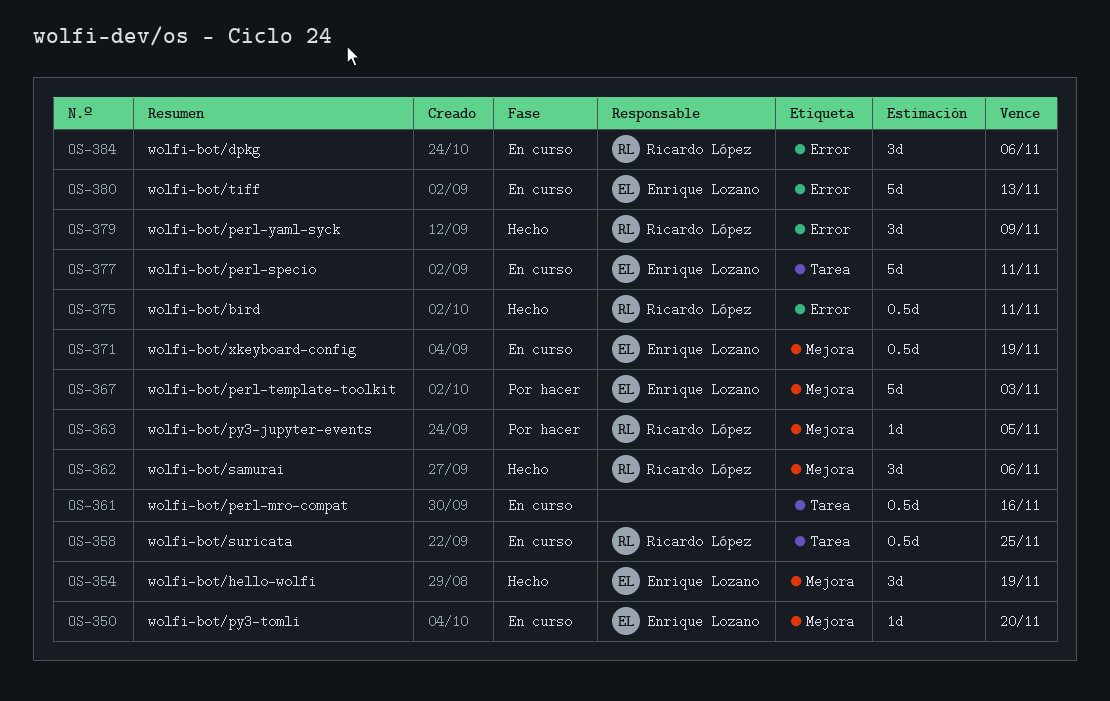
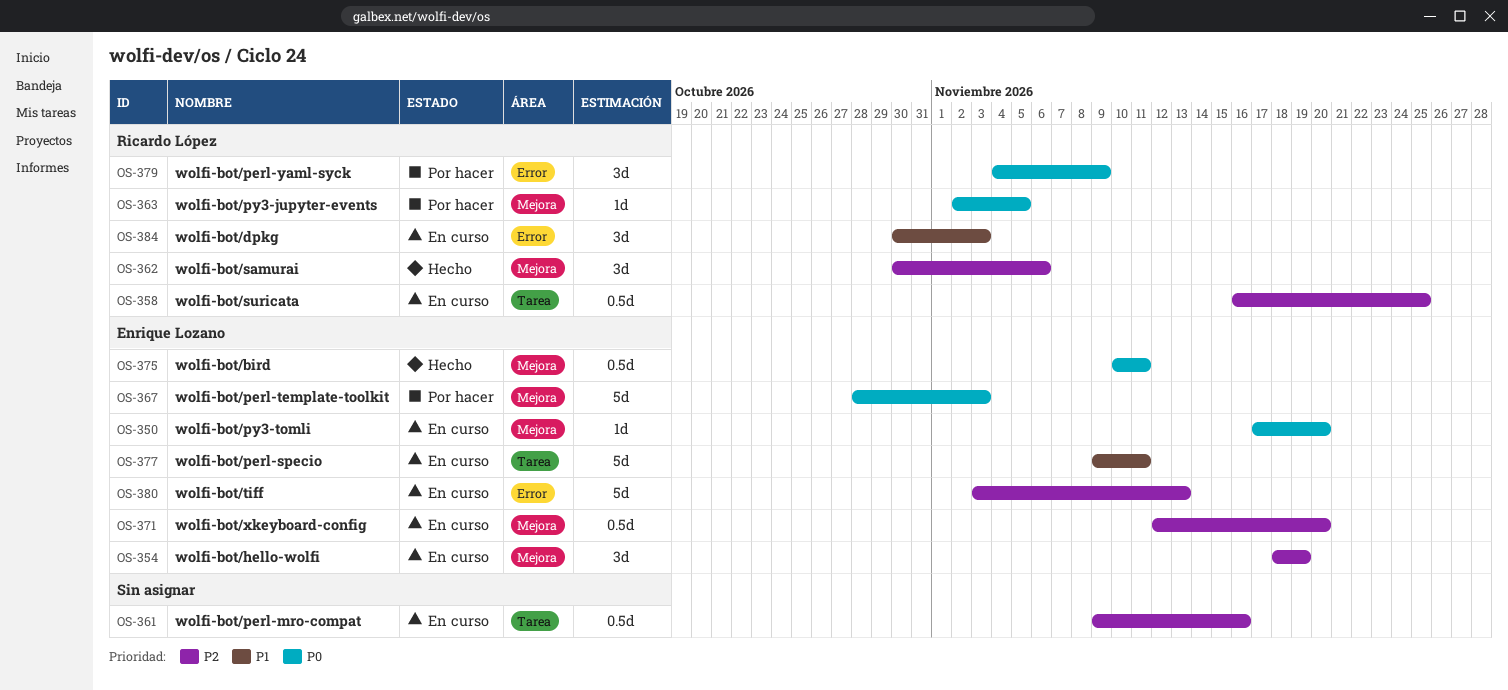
OS-354, status: Hecho -> En curso
OS-371, due: Nov 19 -> Nov 20
OS-375, owner: Ricardo López -> Enrique Lozano
OS-375, label: Error -> Mejora
OS-379, status: Hecho -> Por hacer
OS-384, due: Nov 6 -> Nov 3

